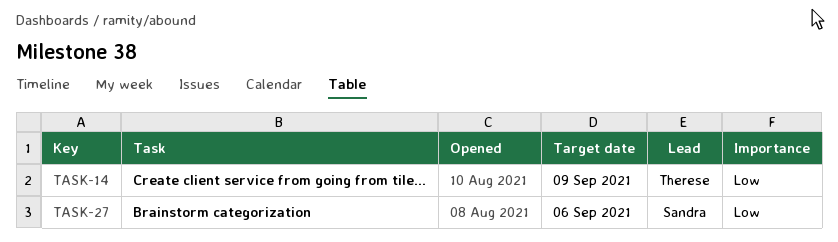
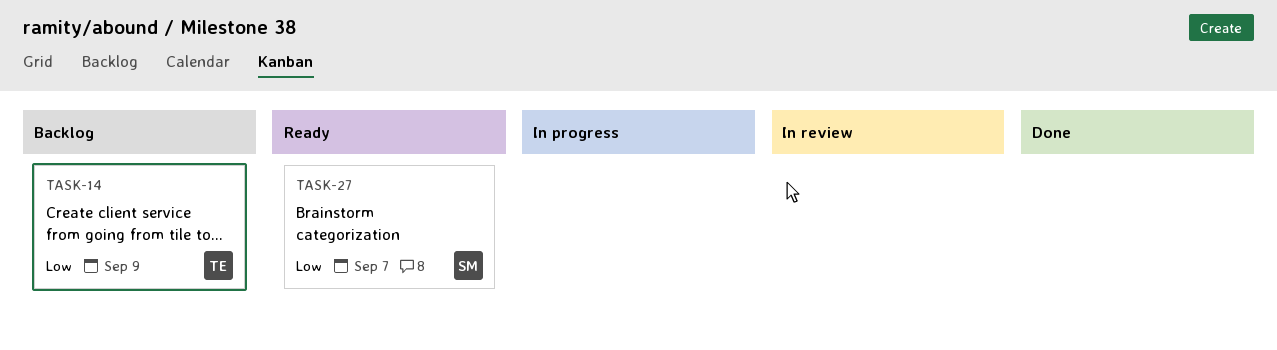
TASK-27, due: Sep 6 -> Sep 7

